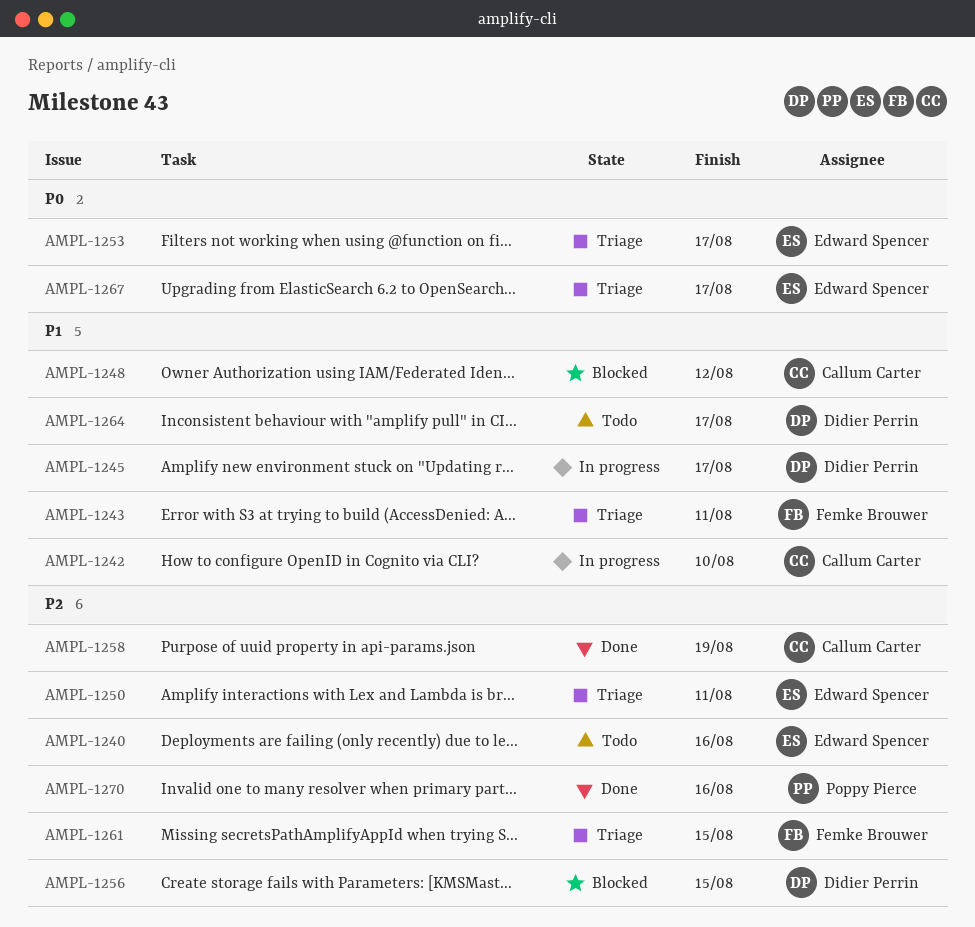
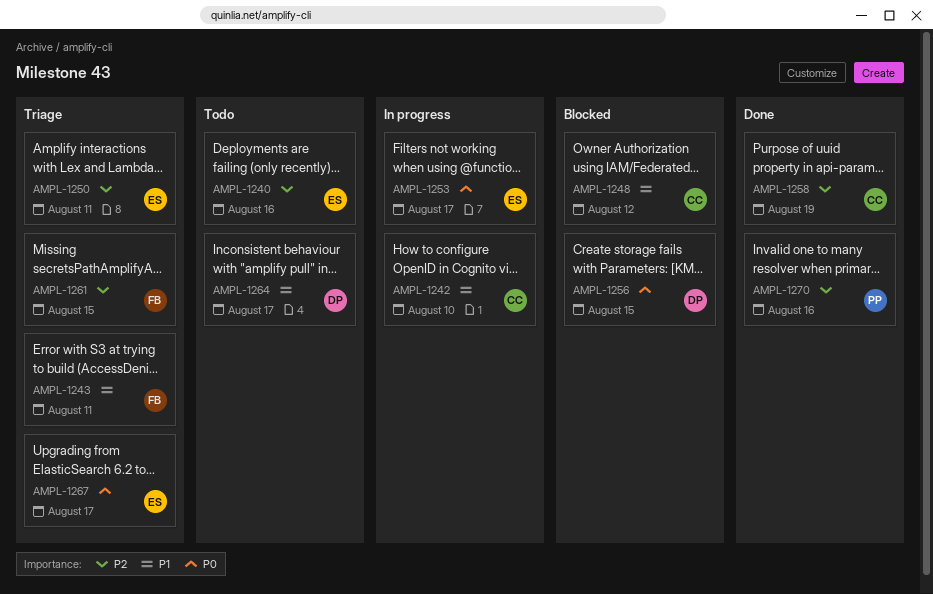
AMPL-1245: present -> none
AMPL-1253, status: Triage -> In progress
AMPL-1256, priority: P2 -> P0

